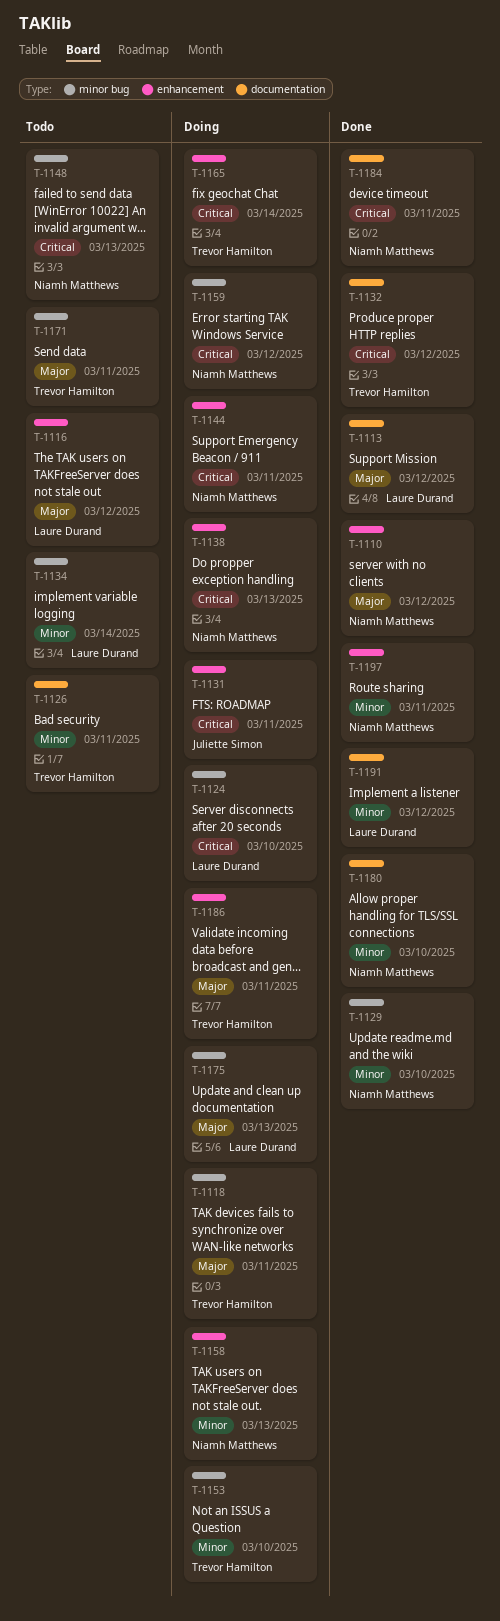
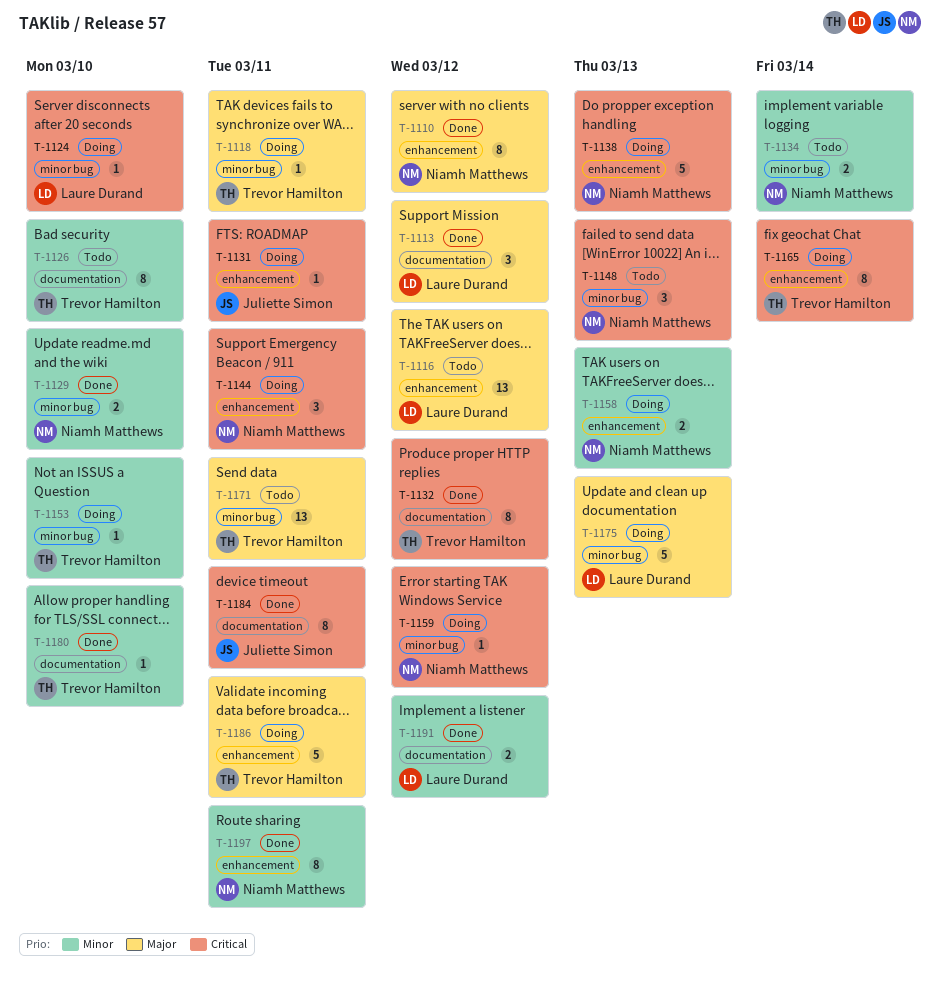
T-1126, due: Mar 11 -> Mar 10
T-1134, owner: Laure Durand -> Niamh Matthews
T-1180, owner: Niamh Matthews -> Trevor Hamilton
T-1184, owner: Niamh Matthews -> Juliette Simon

